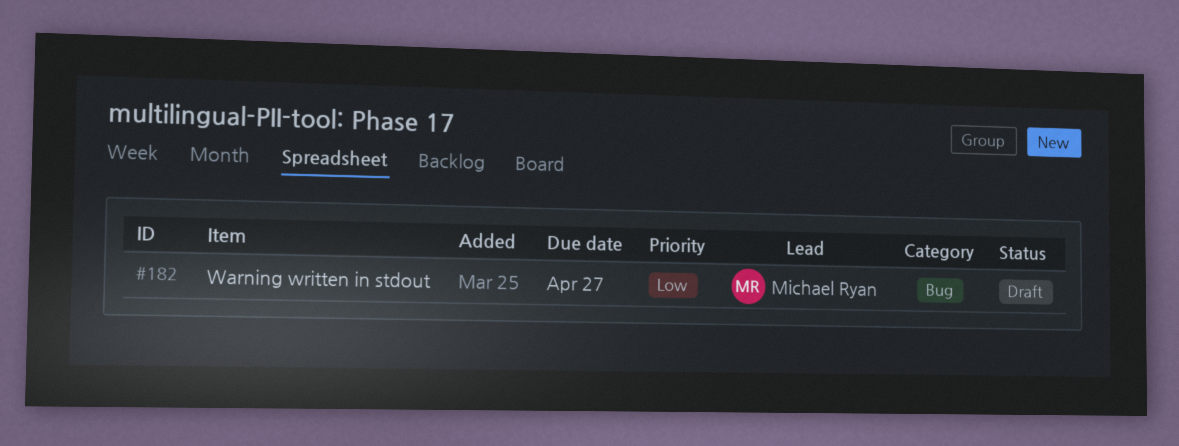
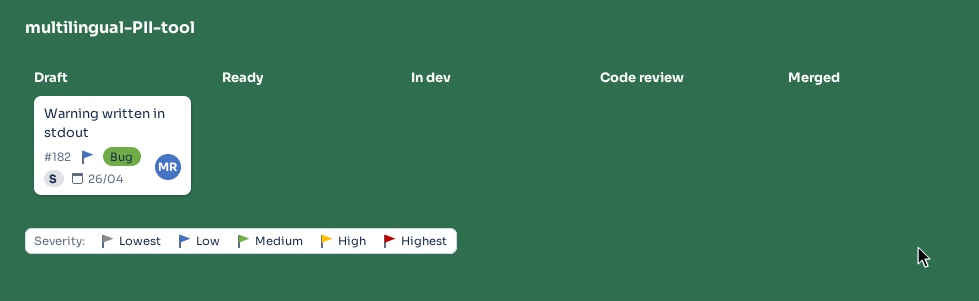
#182, due: Apr 27 -> Apr 26

